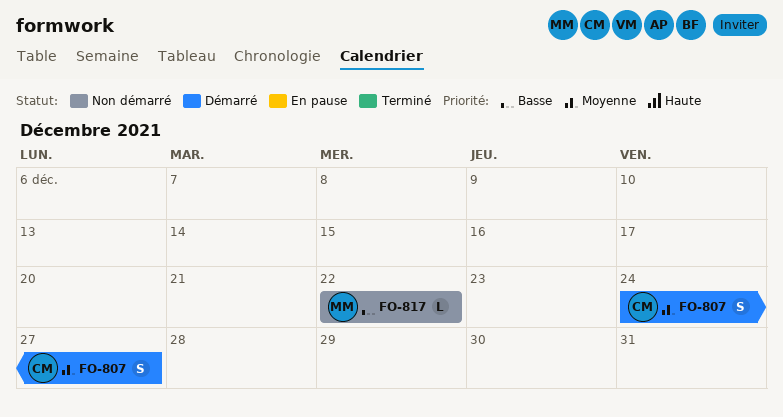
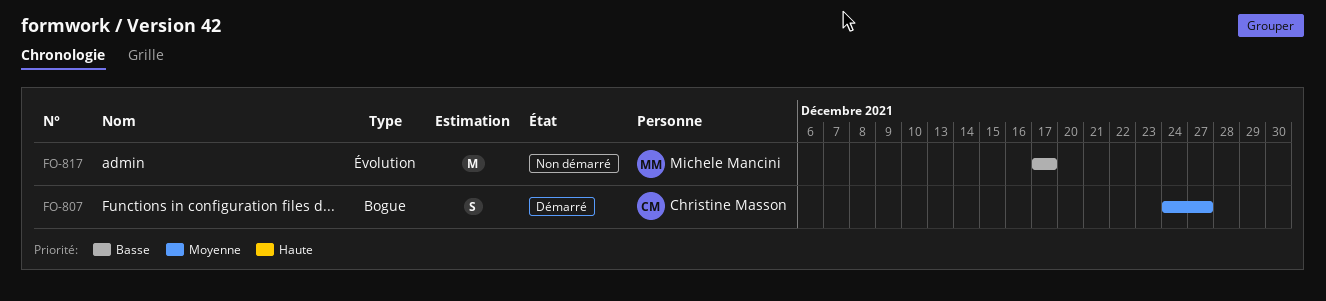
FO-817, estimate: L -> M
FO-817, start: Dec 22 -> Dec 17
FO-817, due: Dec 22 -> Dec 17

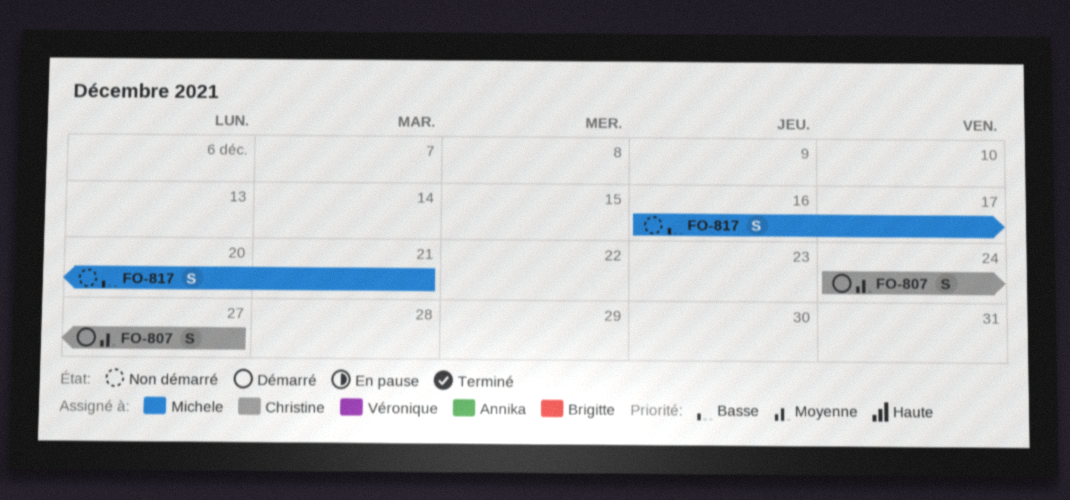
FO-817, estimate: M -> S
FO-817, start: Dec 17 -> Dec 16
FO-817, due: Dec 17 -> Dec 21

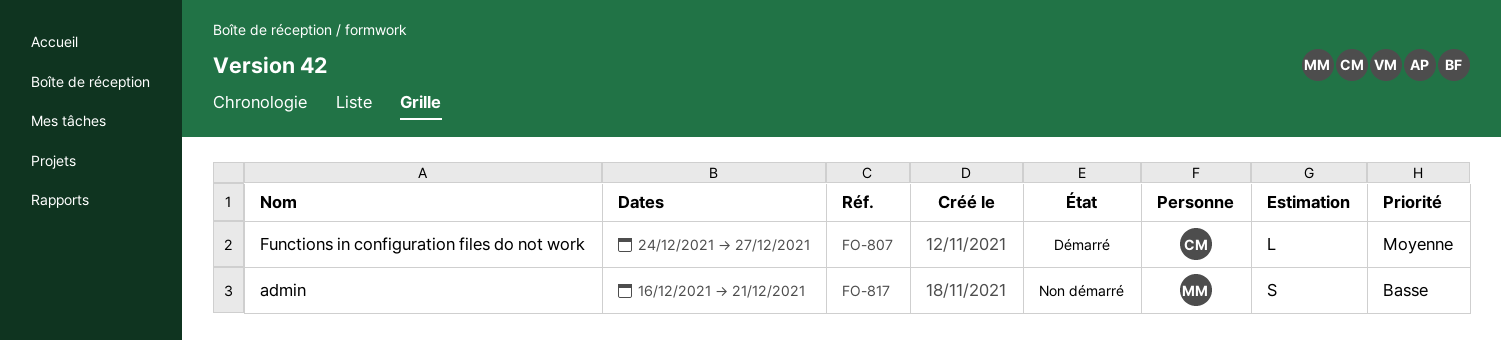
FO-807, estimate: S -> L

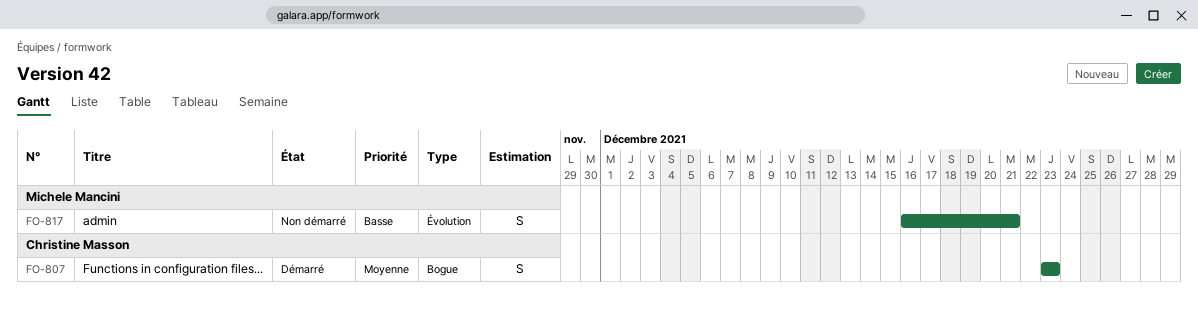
FO-807, estimate: L -> S
FO-807, start: Dec 24 -> Dec 23
FO-807, due: Dec 27 -> Dec 23

